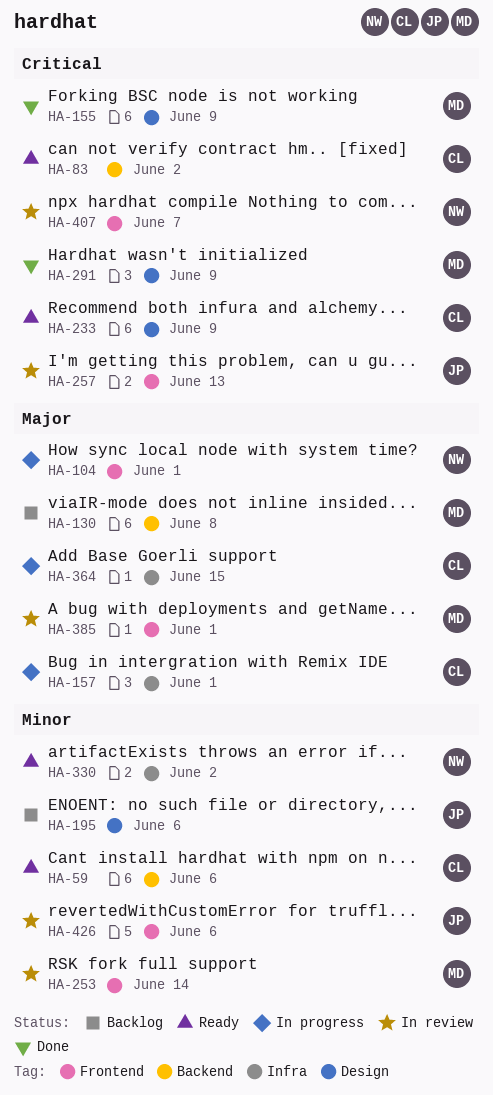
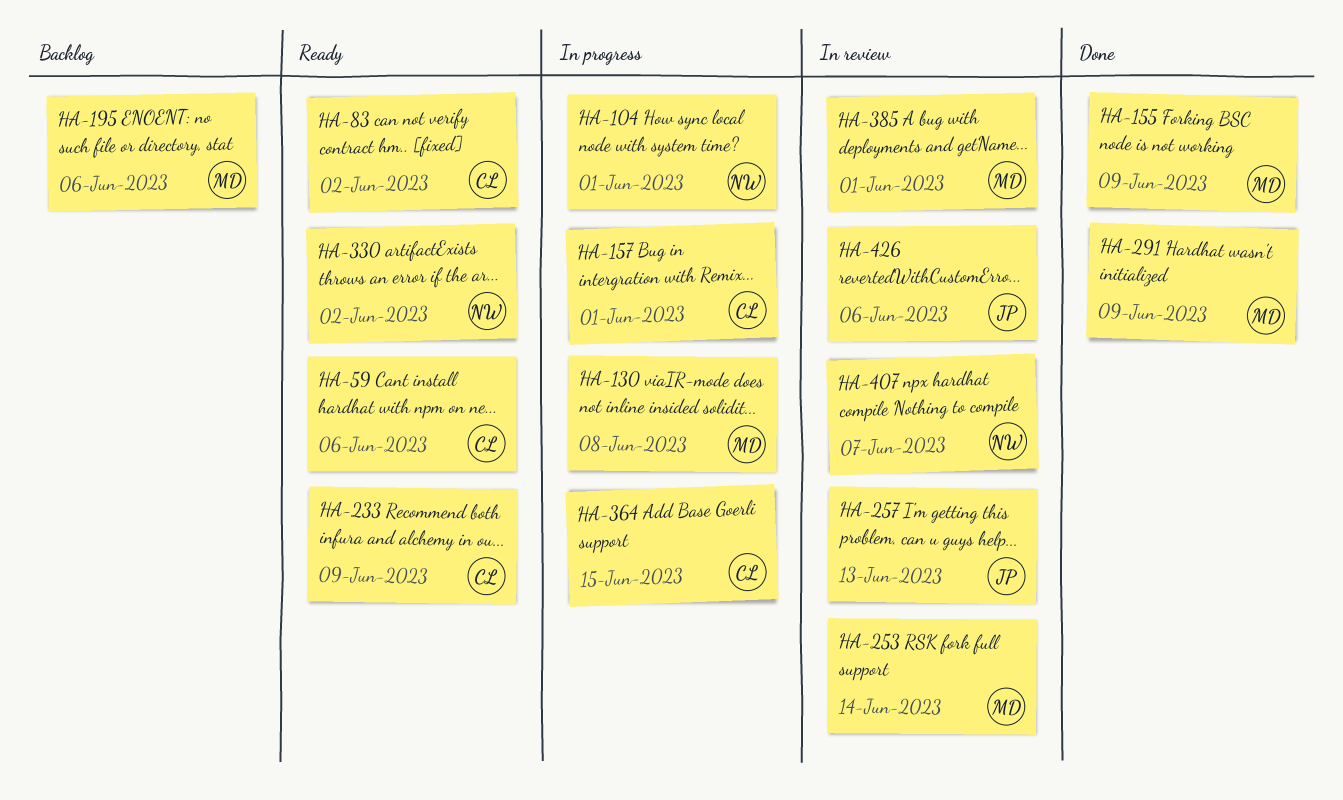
HA-130, status: Backlog -> In progress
HA-195, owner: JP -> MD

